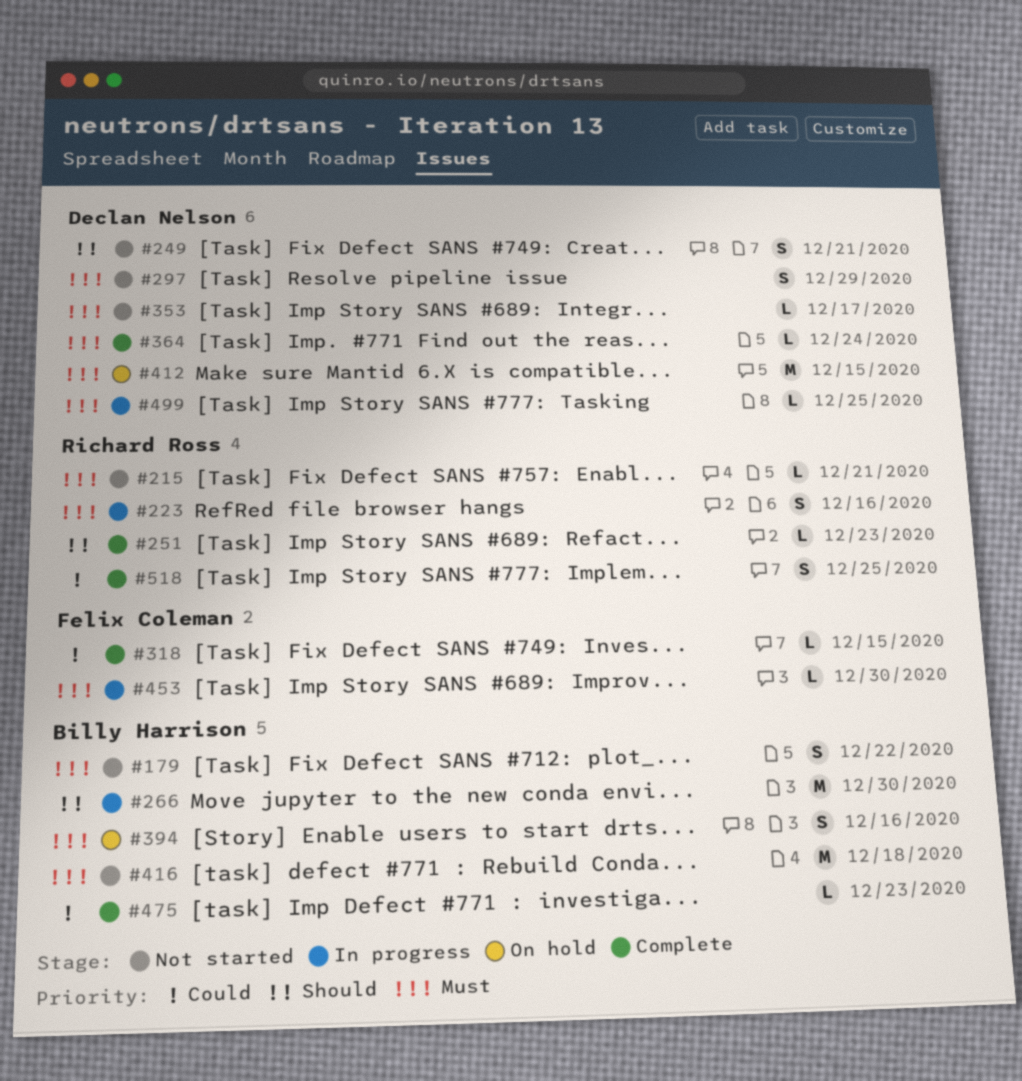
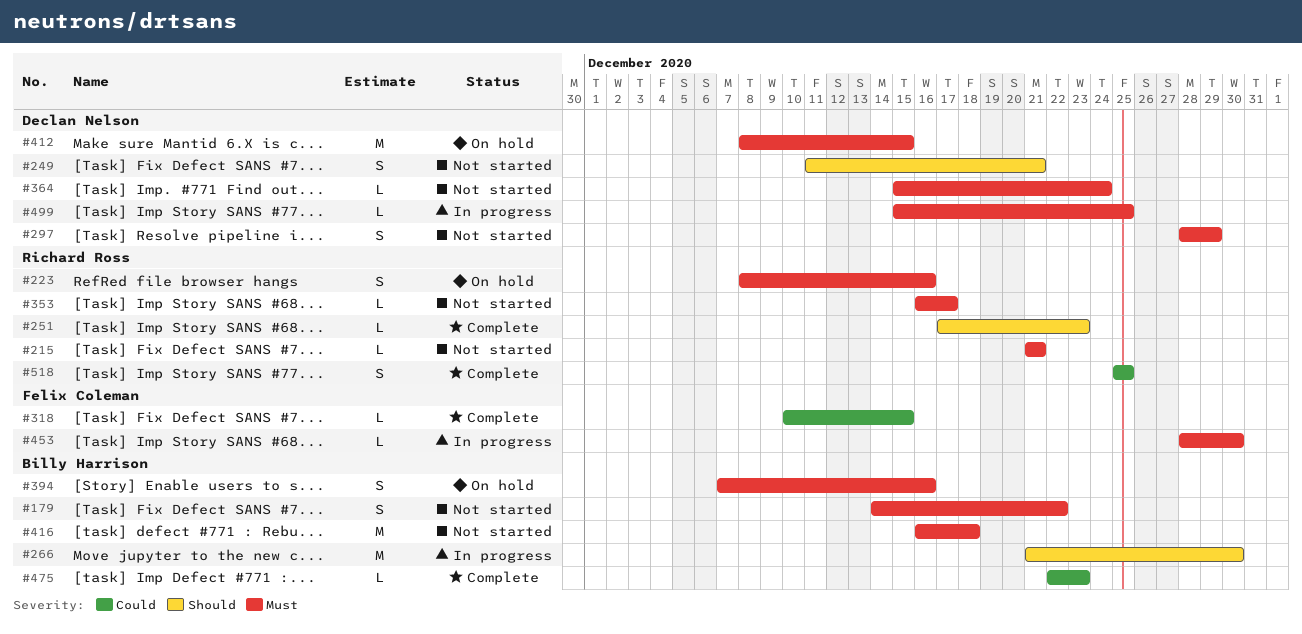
#223, status: In progress -> On hold
#353, owner: Declan Nelson -> Richard Ross
#364, status: Complete -> Not started

